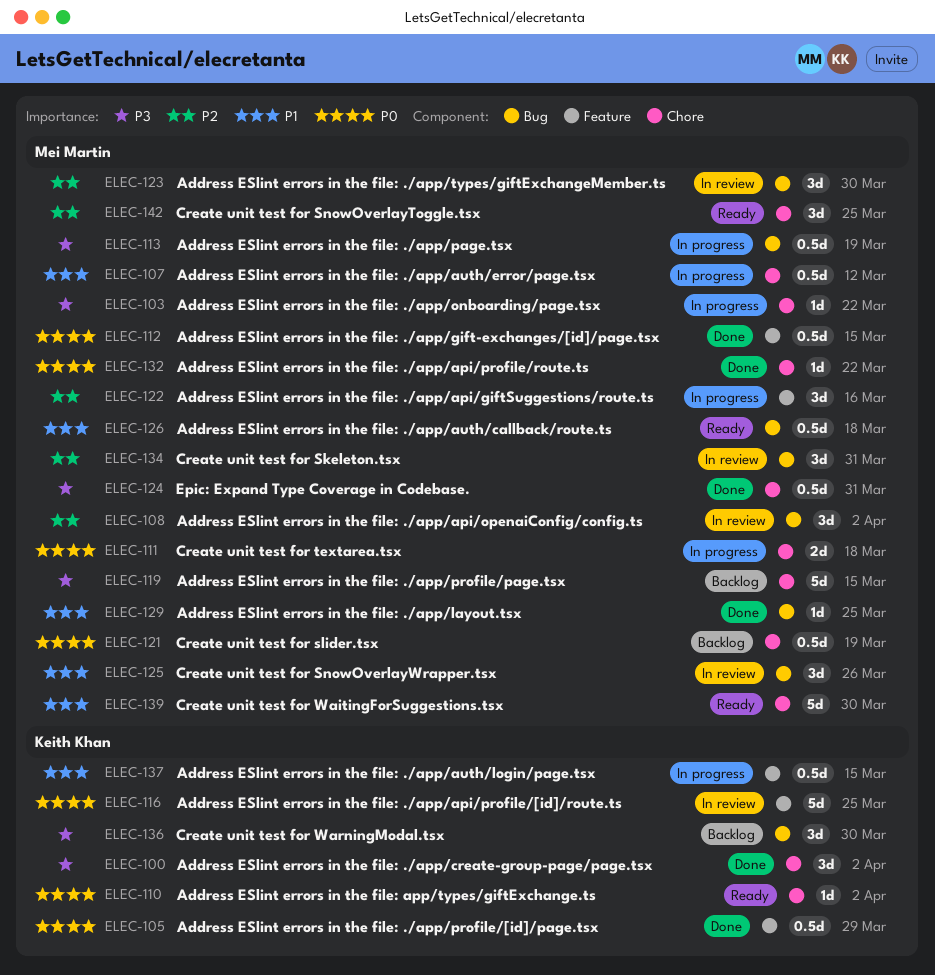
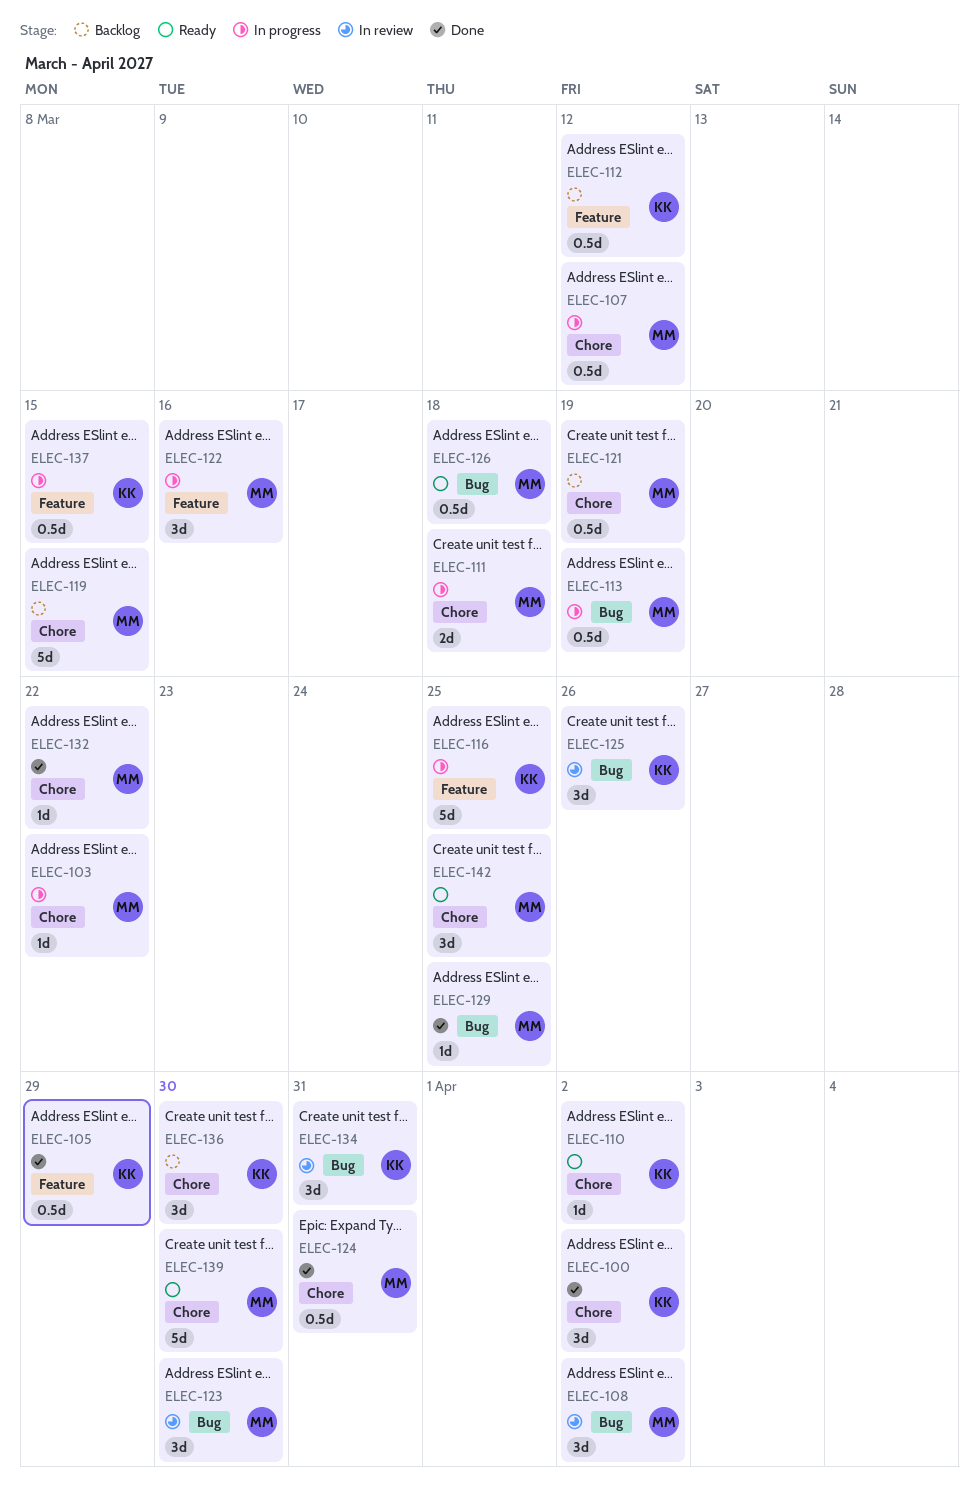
ELEC-112, status: Done -> Backlog
ELEC-112, owner: Mei Martin -> Keith Khan
ELEC-112, due: Mar 15 -> Mar 12
ELEC-116, status: In review -> In progress
ELEC-125, owner: Mei Martin -> Keith Khan
ELEC-134, owner: Mei Martin -> Keith Khan
ELEC-136, label: Bug -> Chore

